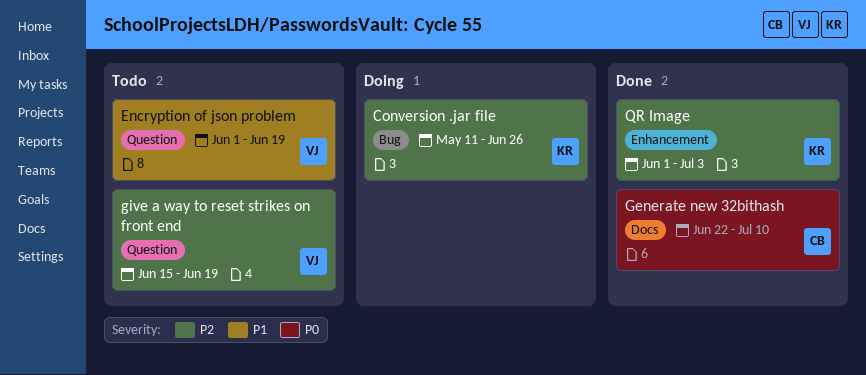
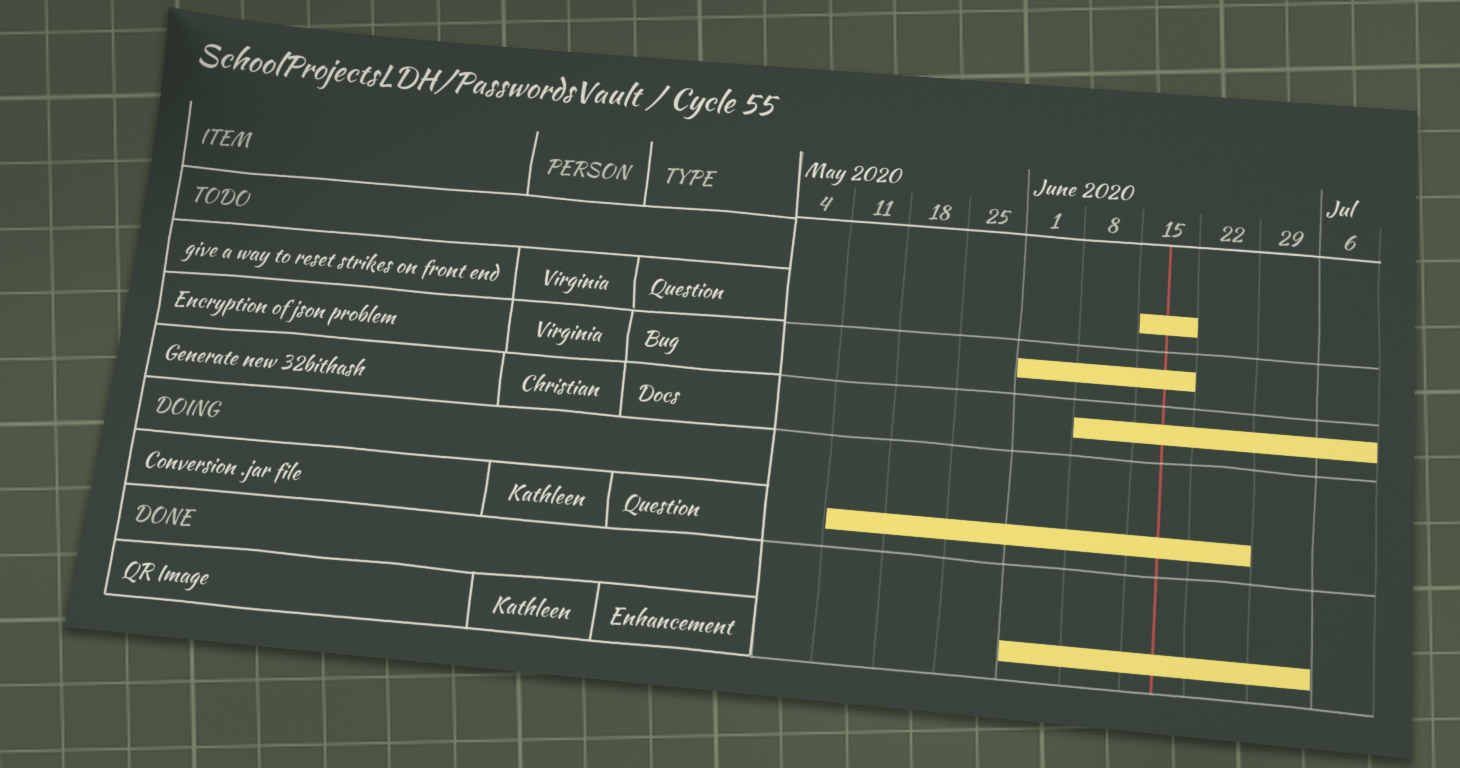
Conversion .jar file, label: Bug -> Question
Encryption of json problem, label: Question -> Bug
Generate new 32bithash, status: Done -> Todo
Generate new 32bithash, start: Jun 22 -> Jun 8

